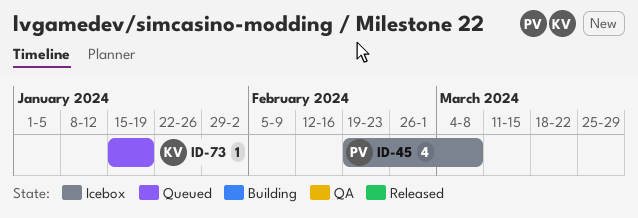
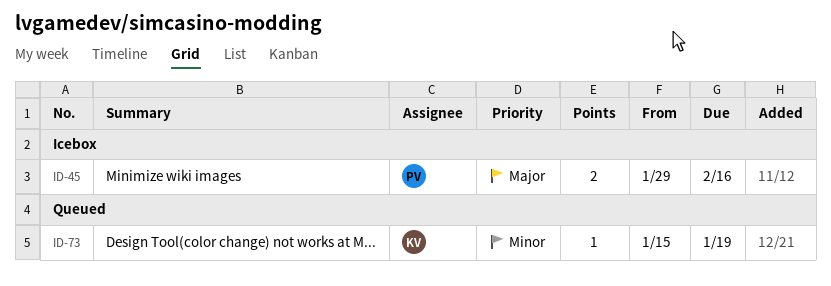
ID-45, estimate: 4 -> 2
ID-45, start: Feb 19 -> Jan 29
ID-45, due: Mar 8 -> Feb 16

